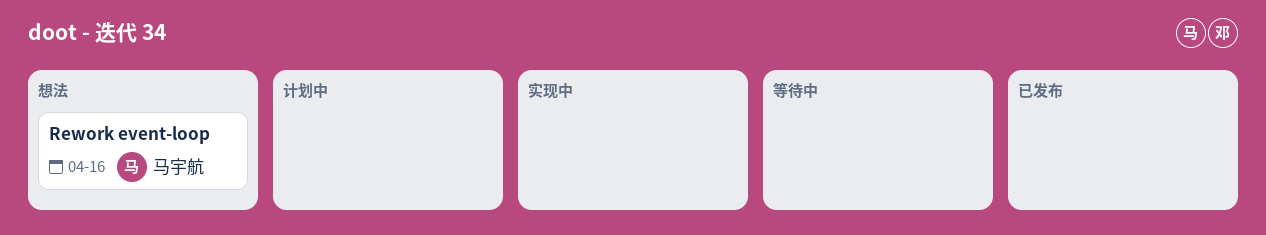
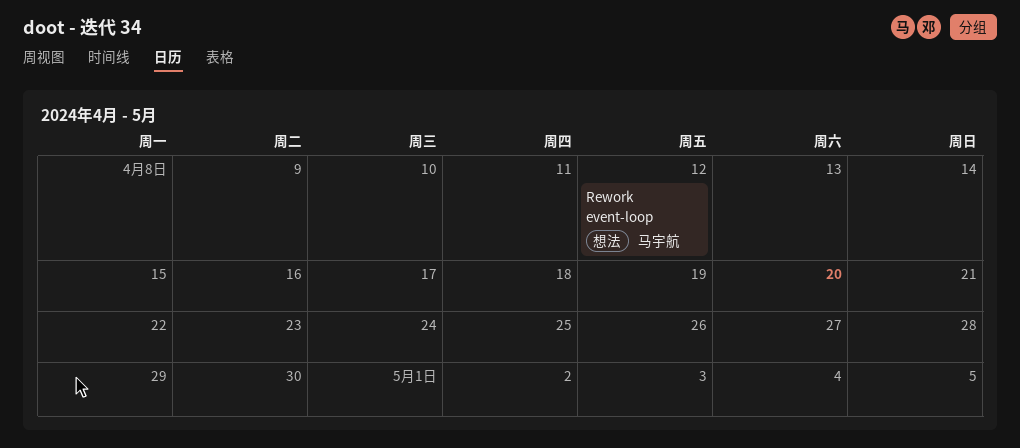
Rework event-loop, due: Apr 16 -> Apr 12

